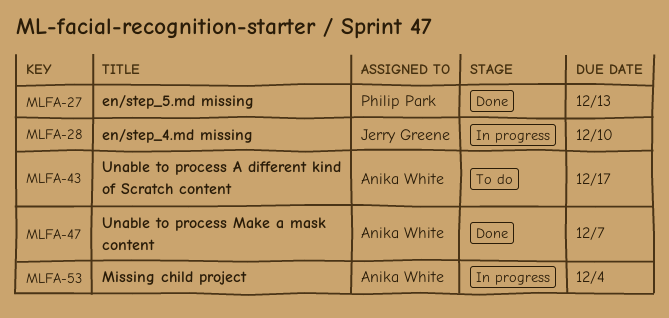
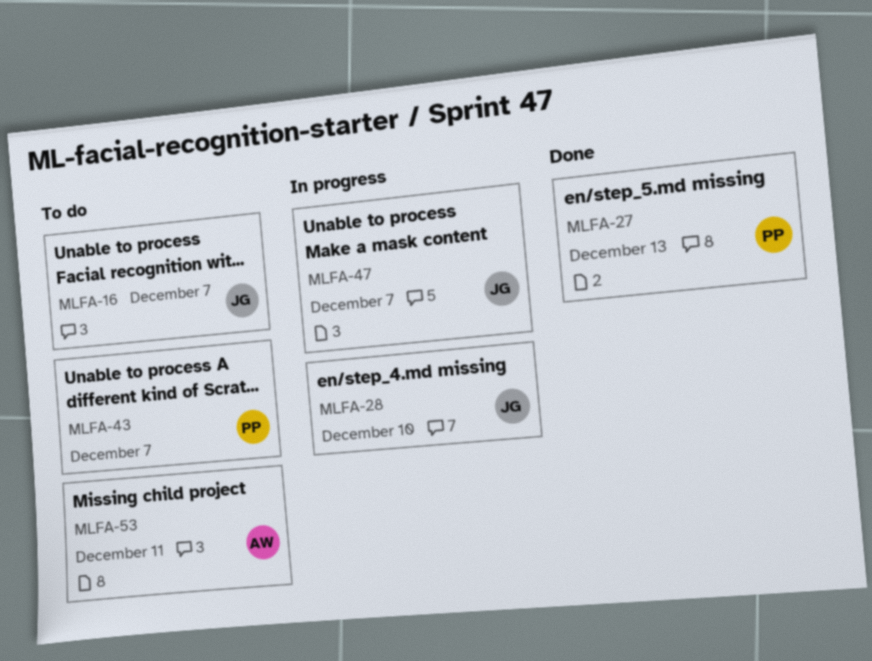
MLFA-16: none -> present
MLFA-43, owner: Anika White -> Philip Park
MLFA-43, due: Dec 17 -> Dec 7
MLFA-47, status: Done -> In progress
MLFA-47, owner: Anika White -> Jerry Greene
MLFA-53, status: In progress -> To do
MLFA-53, due: Dec 4 -> Dec 11

